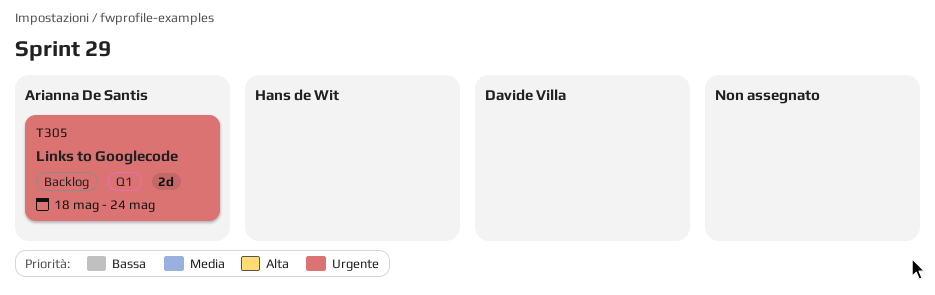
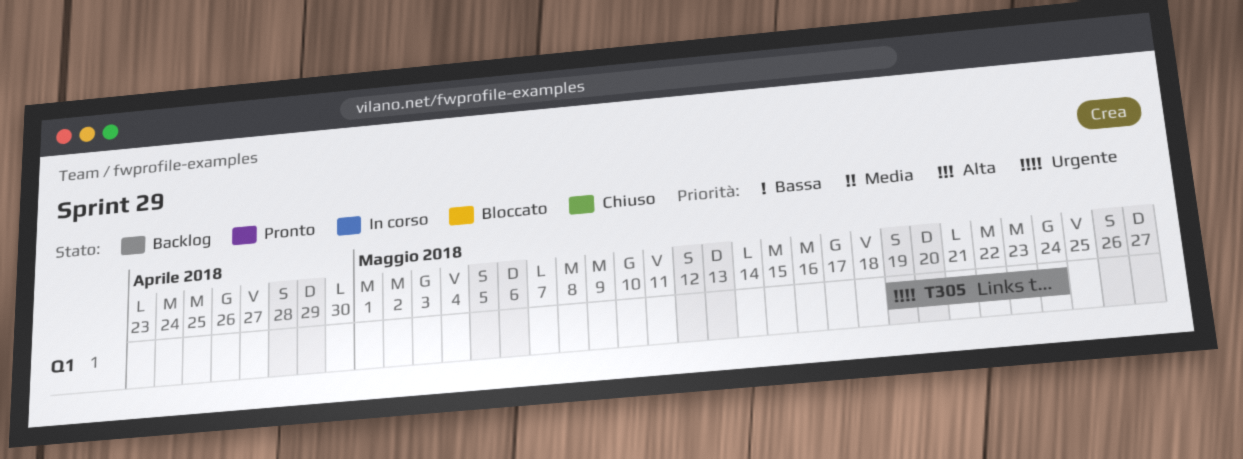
T305, start: May 18 -> May 19

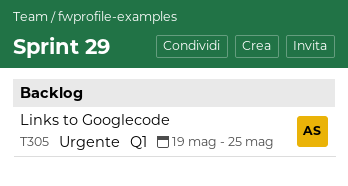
T305, due: May 24 -> May 25

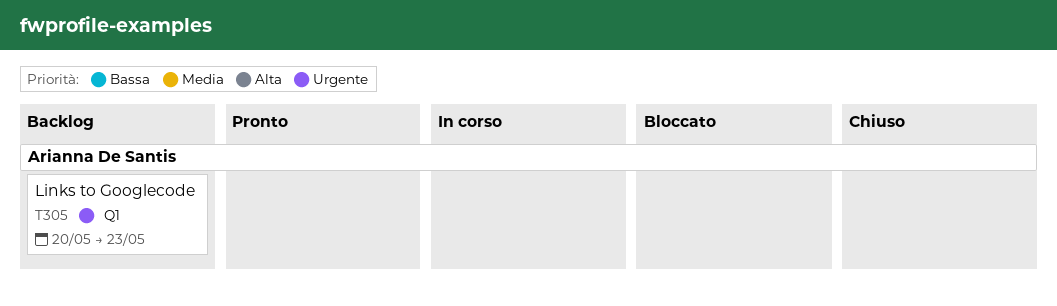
T305, start: May 19 -> May 20
T305, due: May 25 -> May 23

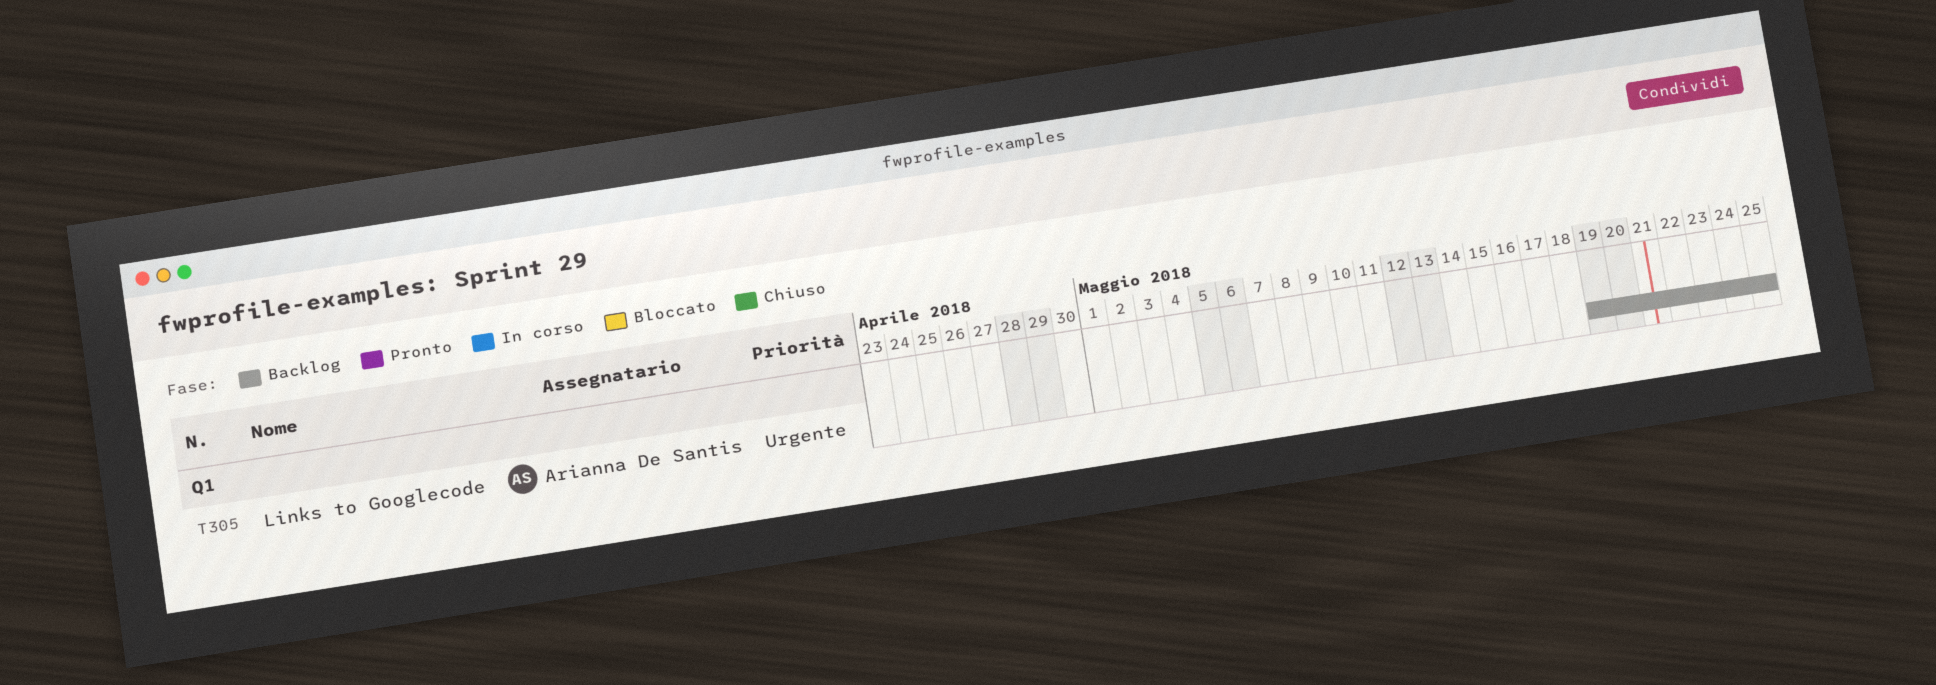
T305, start: May 20 -> May 19
T305, due: May 23 -> May 25

